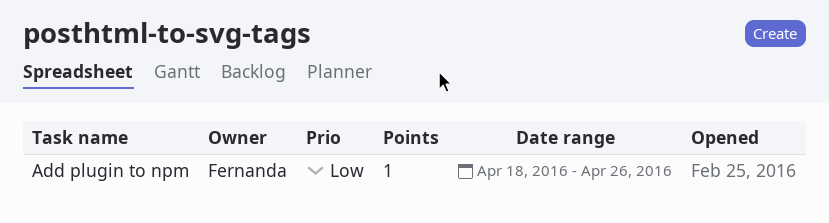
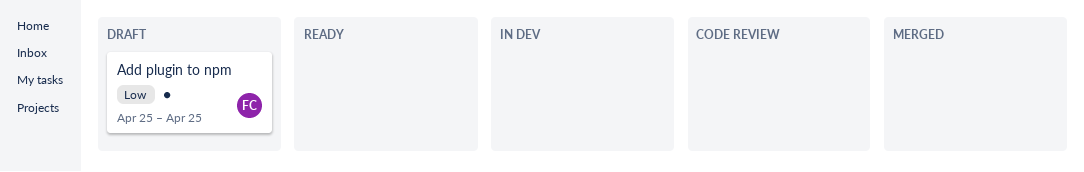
Add plugin to npm, start: Apr 18 -> Apr 25
Add plugin to npm, due: Apr 26 -> Apr 25

